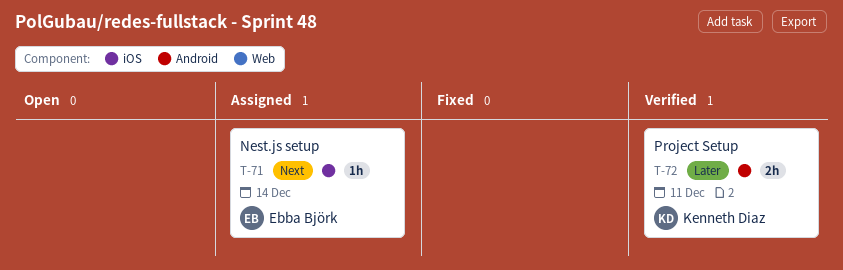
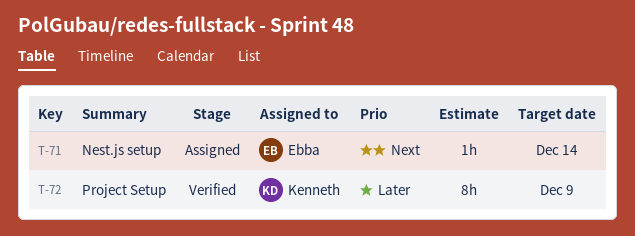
T-72, estimate: 2h -> 8h
T-72, due: Dec 11 -> Dec 9

